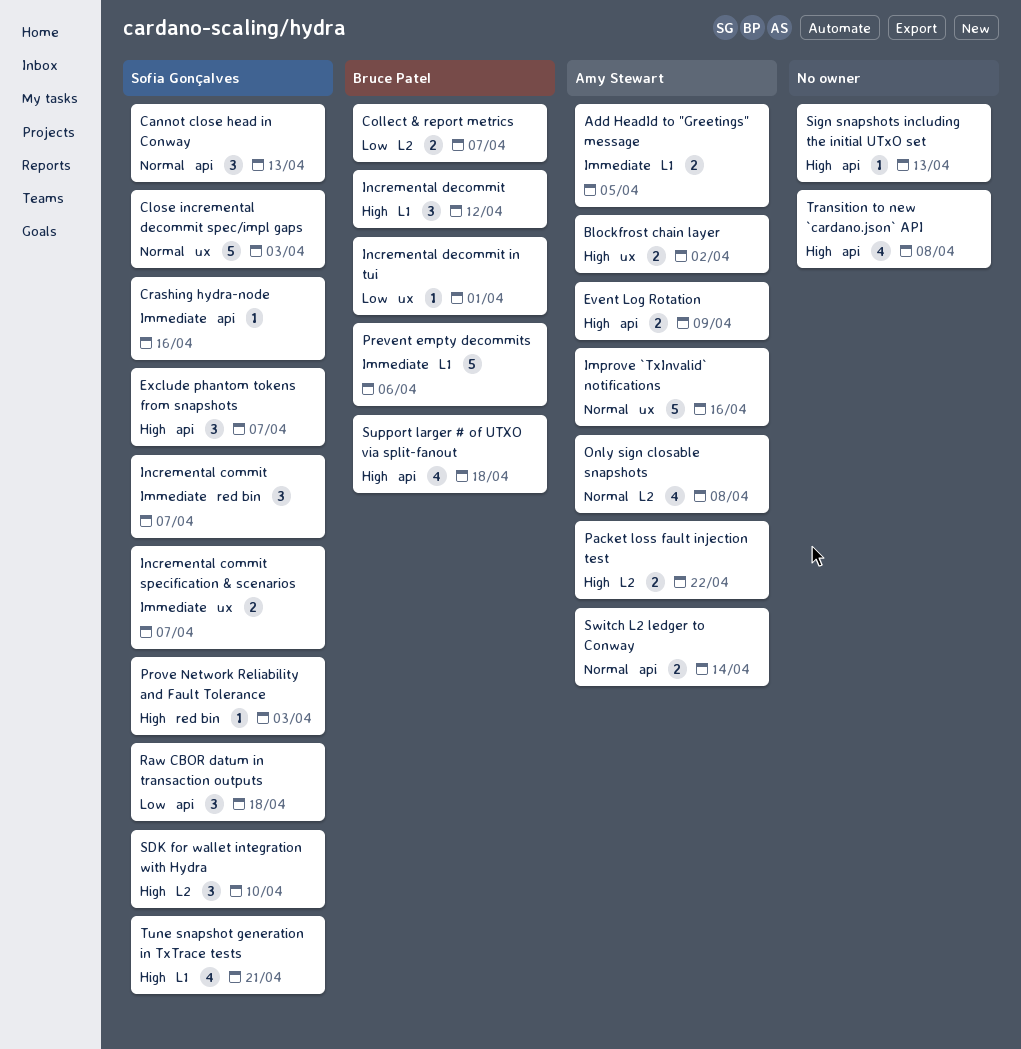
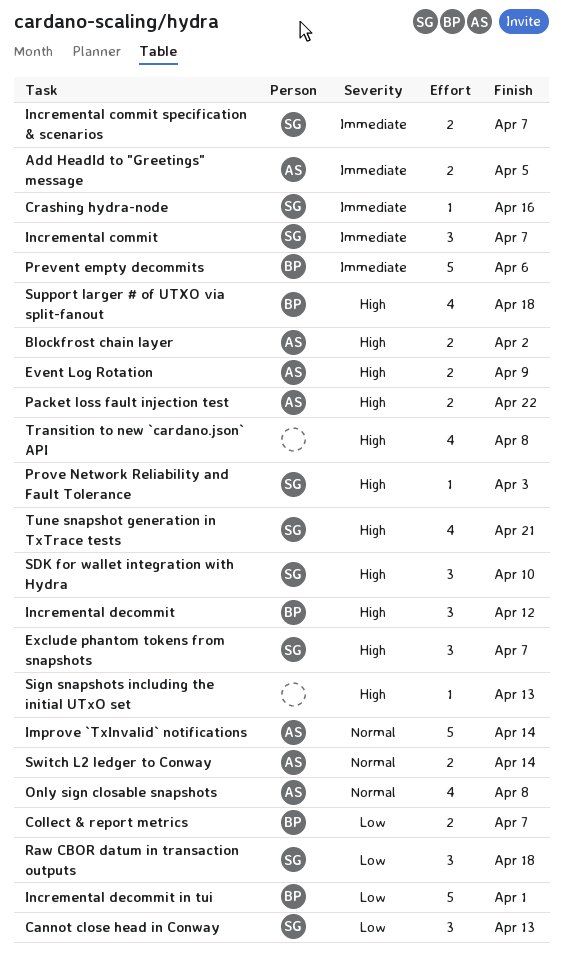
Cannot close head in Conway, priority: Normal -> Low
Close incremental decommit spec/impl gaps: present -> none
Improve `TxInvalid` notifications, due: Apr 16 -> Apr 14
Incremental decommit in tui, estimate: 1 -> 5

